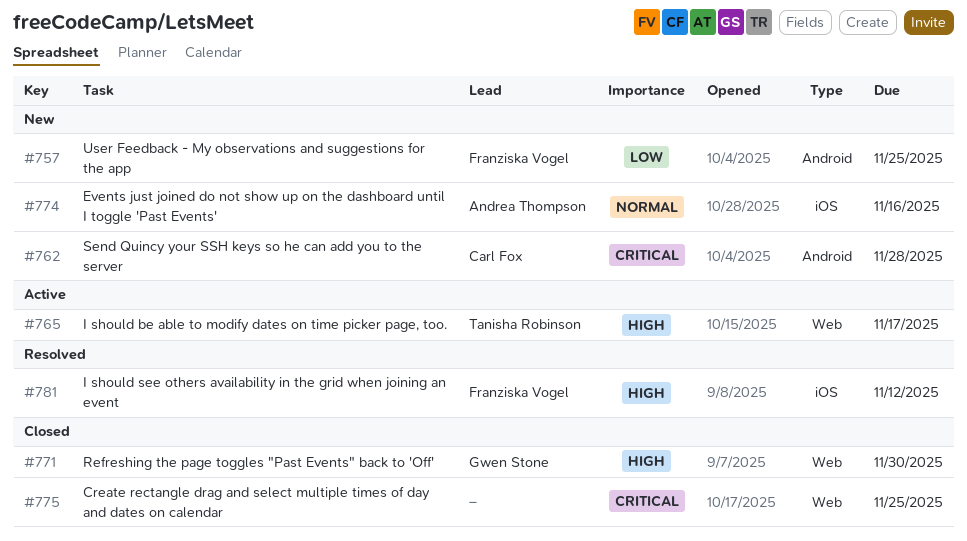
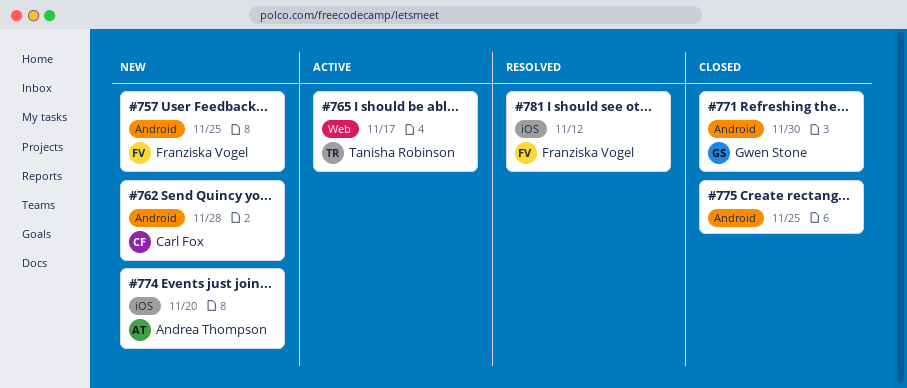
#771, label: Web -> Android
#774, due: Nov 16 -> Nov 20
#775, label: Web -> Android

